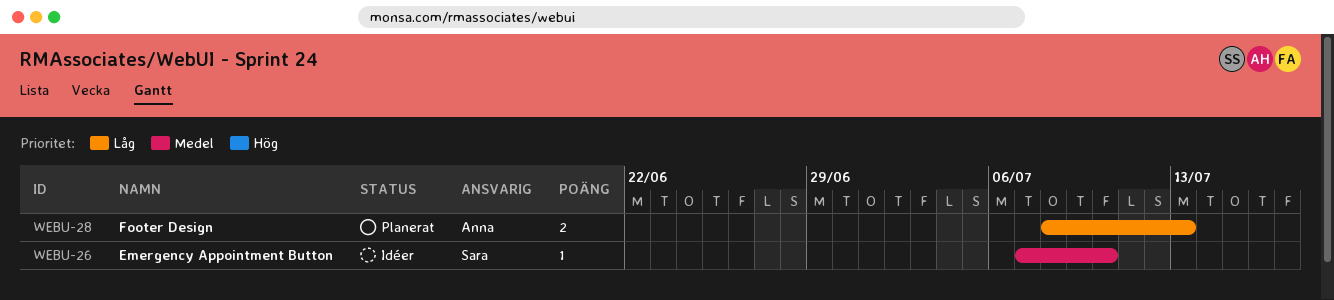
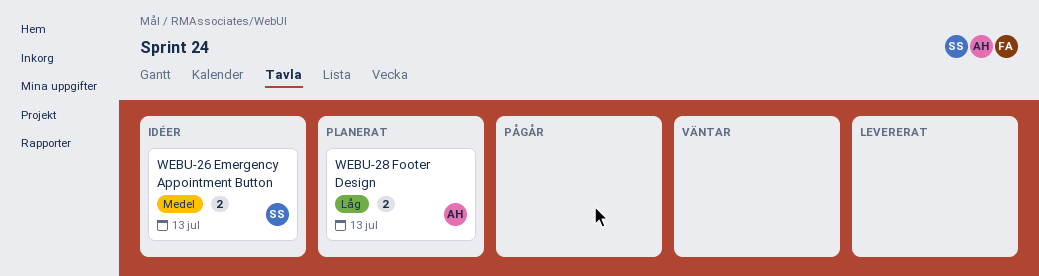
WEBU-26, estimate: 1 -> 2
WEBU-26, due: Jul 10 -> Jul 13

